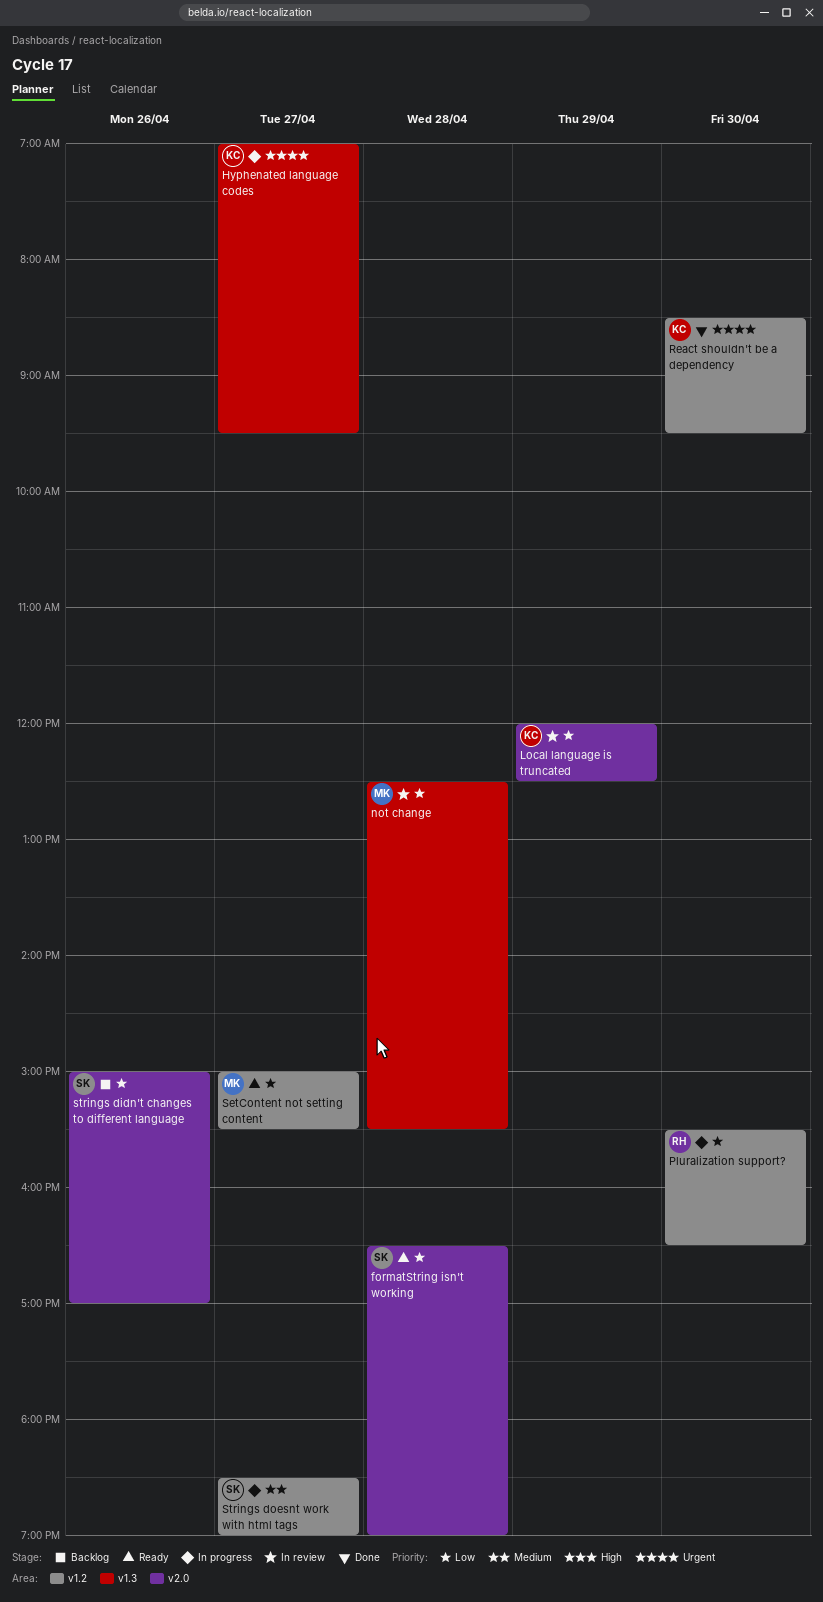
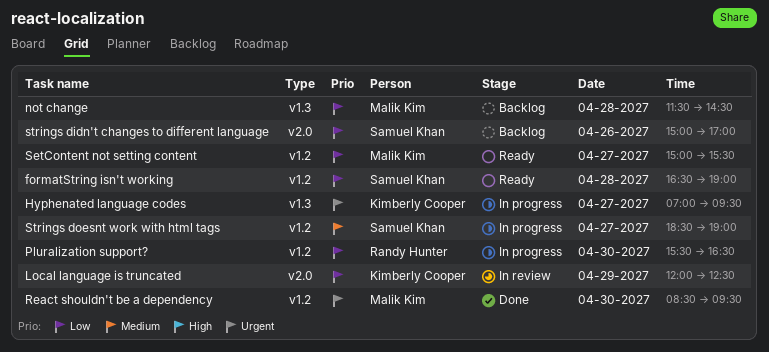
formatString isn't working, label: v2.0 -> v1.2
not change, status: In review -> Backlog
not change, begins: 12:30 -> 11:30
not change, ends: 15:30 -> 14:30
React shouldn't be a dependency, owner: Kimberly Cooper -> Malik Kim

